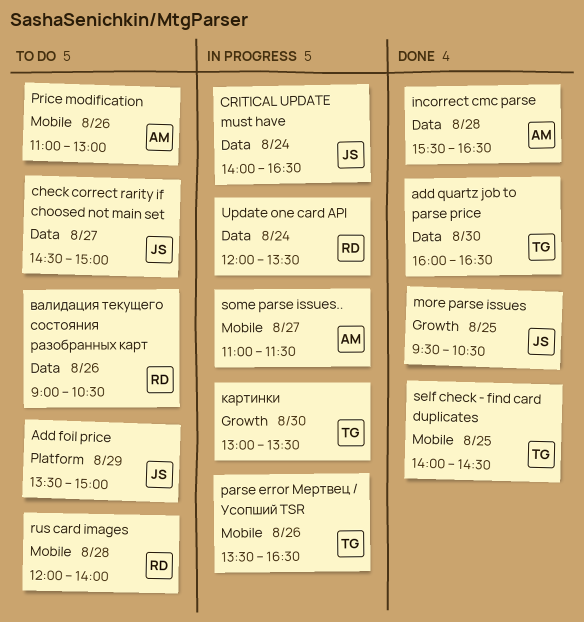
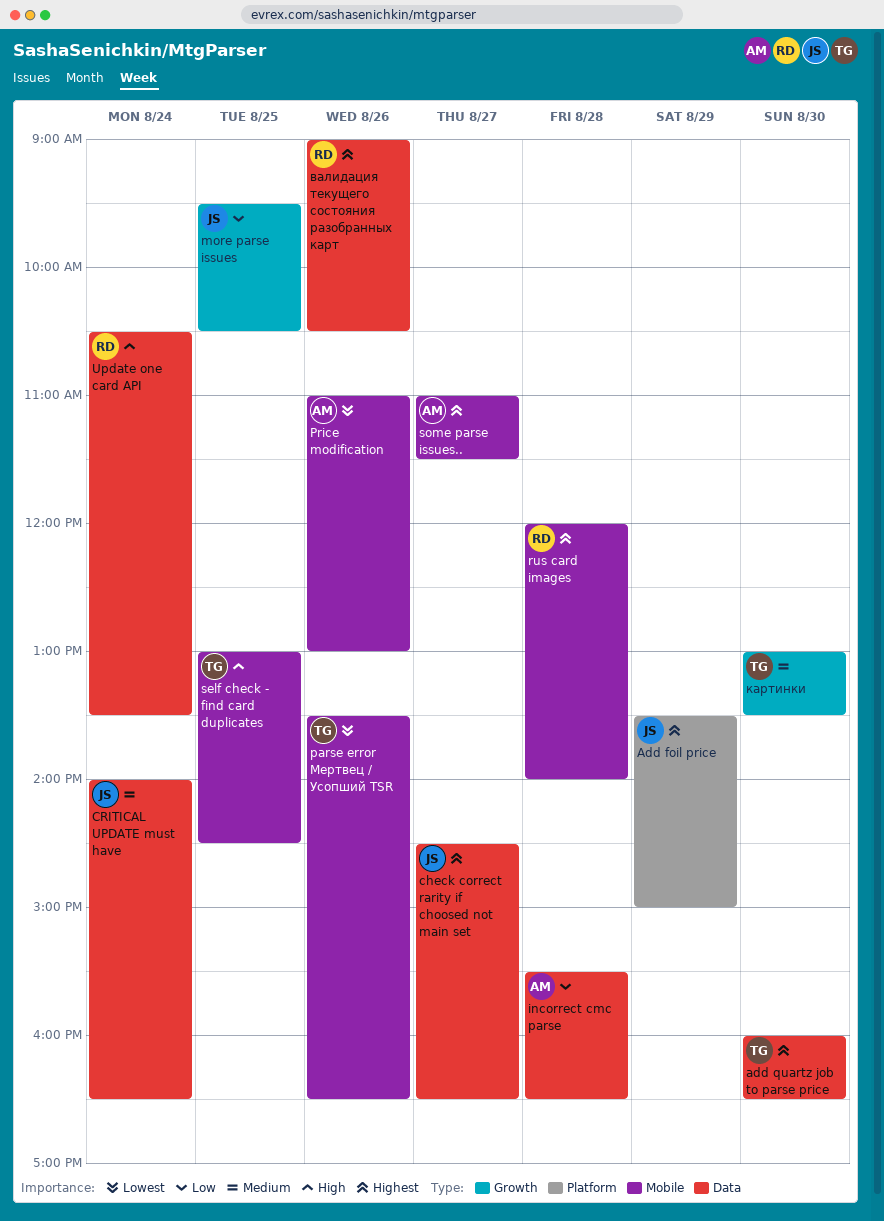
check correct rarity if choosed not main set, ends: 15:00 -> 16:30
self check - find card duplicates, begins: 14:00 -> 13:00
Update one card API, begins: 12:00 -> 10:30

